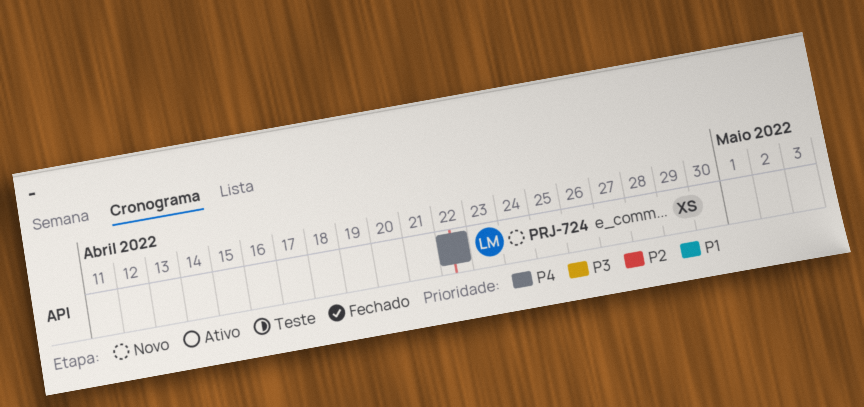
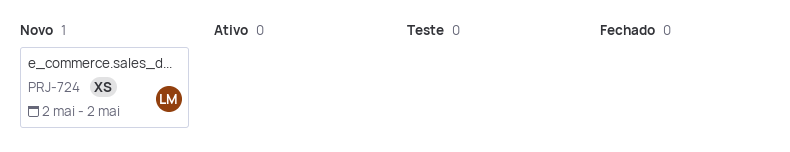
PRJ-724, start: Apr 22 -> May 2
PRJ-724, due: Apr 22 -> May 2

